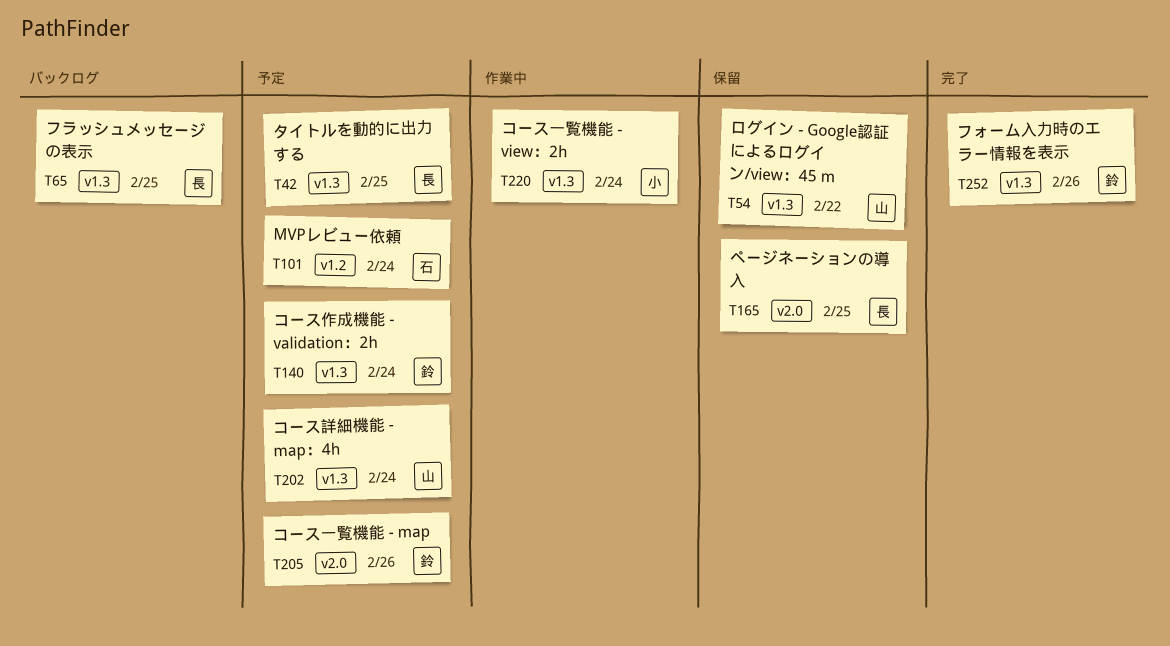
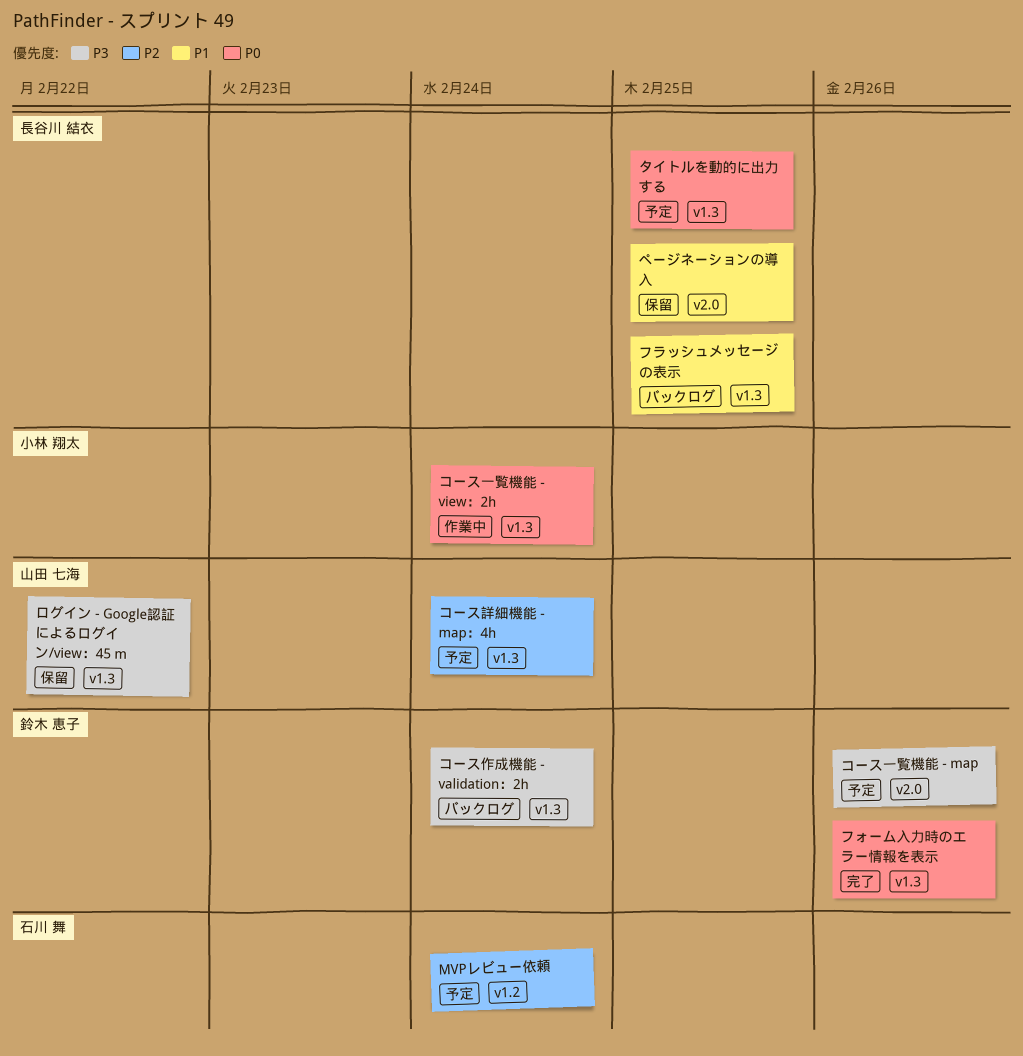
コース作成機能 - validation：2h, status: 予定 -> バックログ

